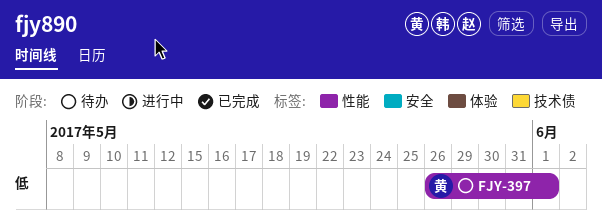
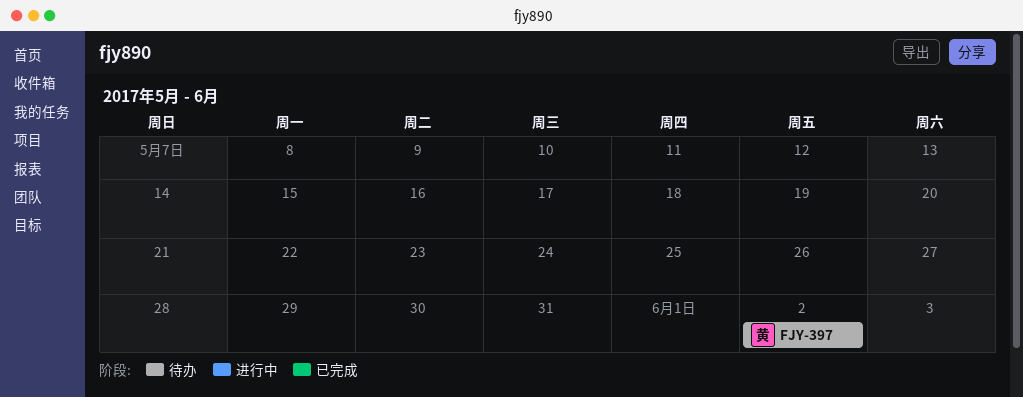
FJY-397, start: May 26 -> Jun 2
FJY-397, due: Jun 1 -> Jun 2

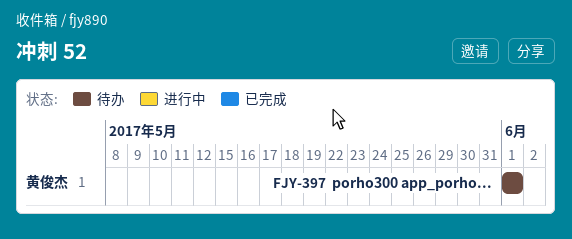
FJY-397, start: Jun 2 -> Jun 1
FJY-397, due: Jun 2 -> Jun 1

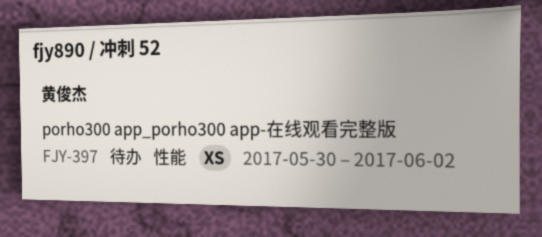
FJY-397, start: Jun 1 -> May 30
FJY-397, due: Jun 1 -> Jun 2

